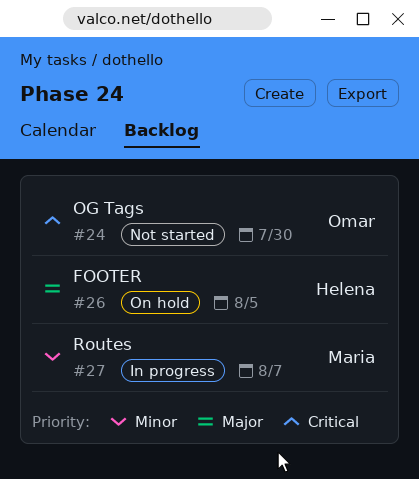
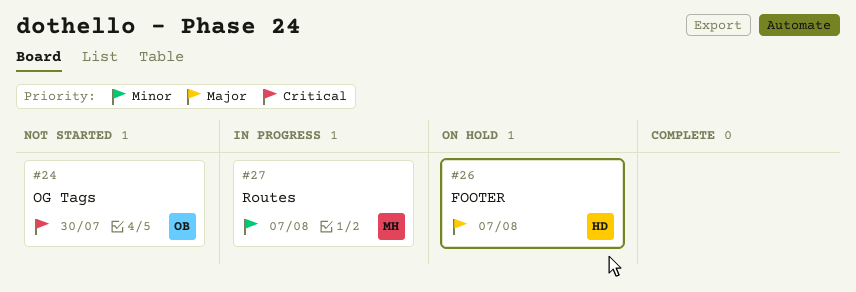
#26, due: Aug 5 -> Aug 7

